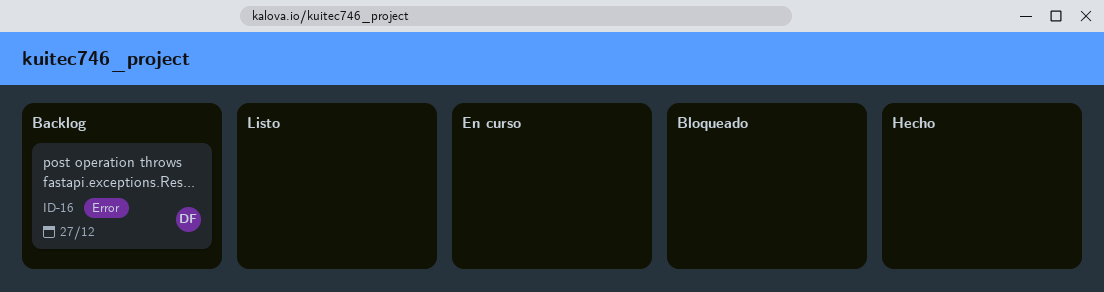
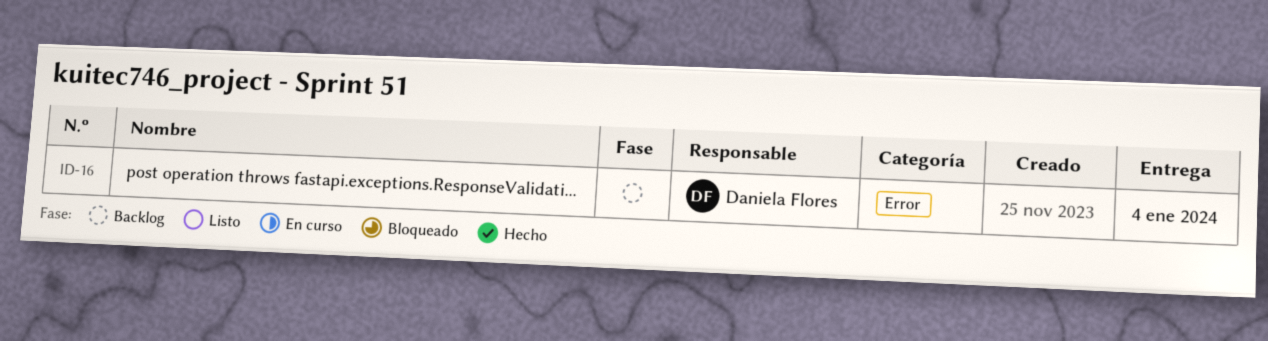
ID-16, due: Dec 27 -> Jan 4

